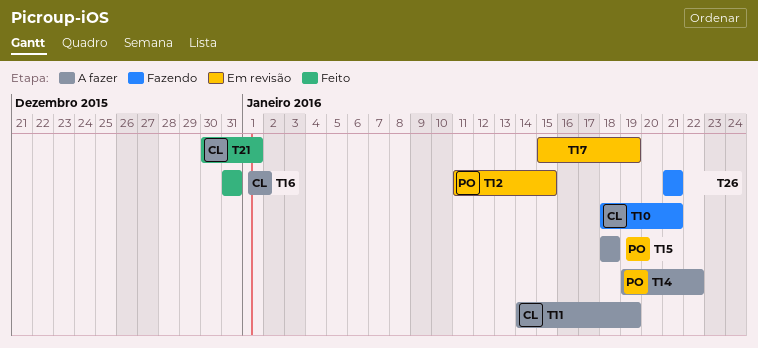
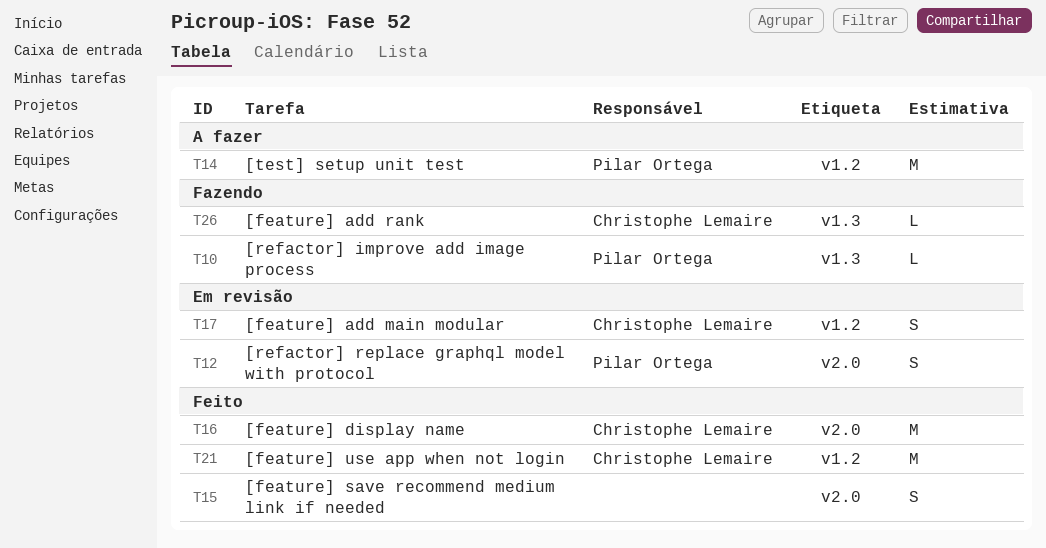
T10, owner: Christophe Lemaire -> Pilar Ortega
T11: present -> none
T15, status: A fazer -> Feito
T15, owner: Pilar Ortega -> none
T17, owner: none -> Christophe Lemaire
T26, owner: none -> Christophe Lemaire

